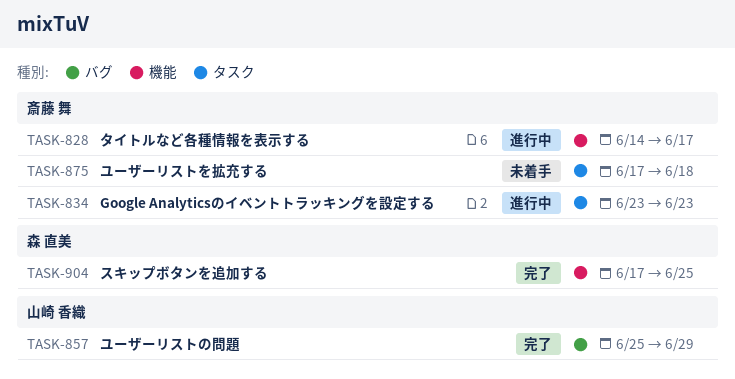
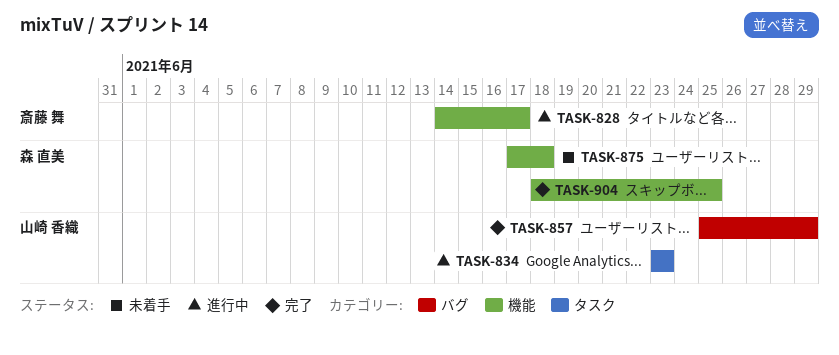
TASK-834, owner: 斎藤 舞 -> 山崎 香織
TASK-875, owner: 斎藤 舞 -> 森 直美
TASK-875, label: タスク -> 機能
TASK-904, start: Jun 17 -> Jun 18

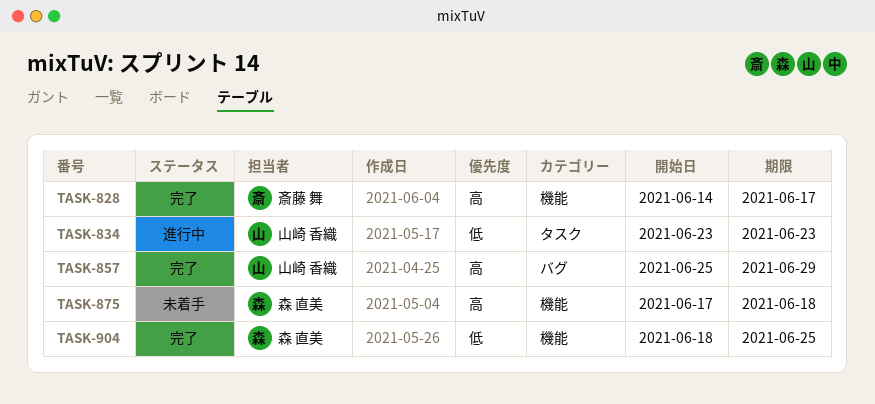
TASK-828, status: 進行中 -> 完了

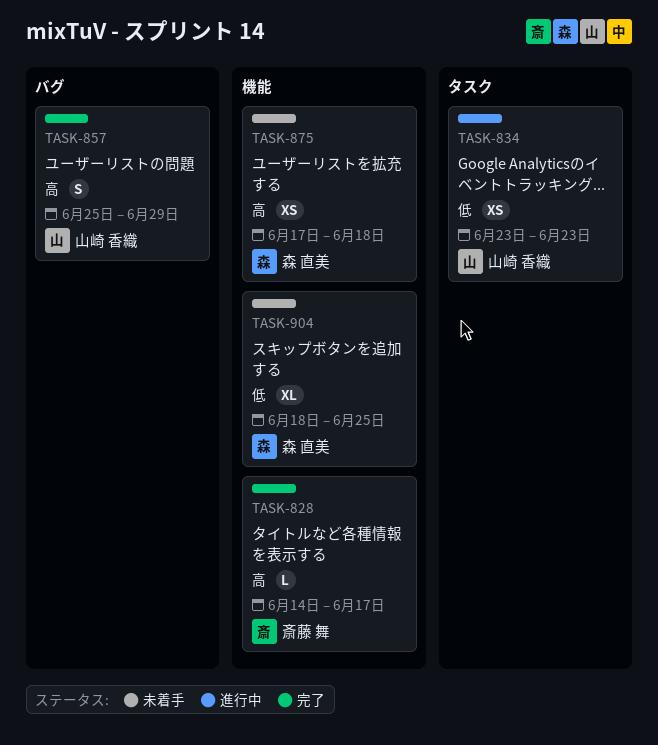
TASK-904, status: 完了 -> 未着手

